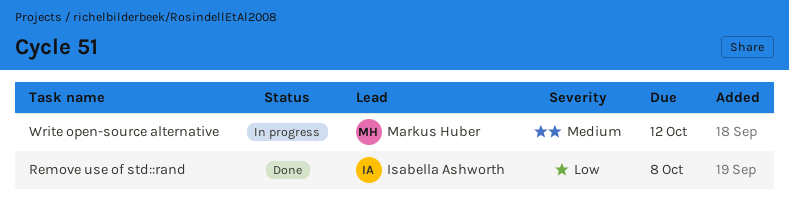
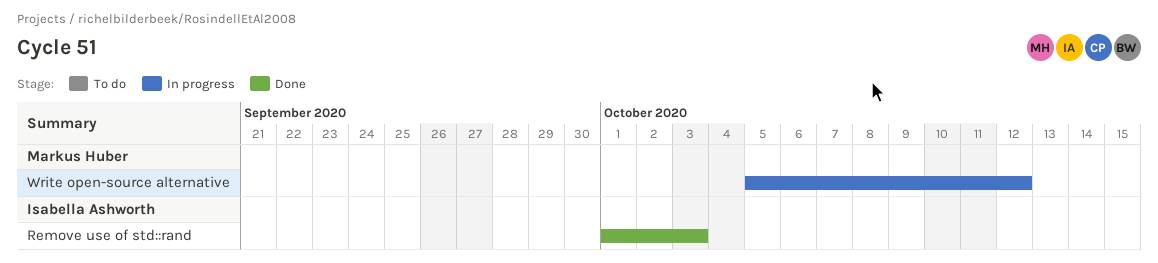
Remove use of std::rand, due: Oct 8 -> Oct 3

